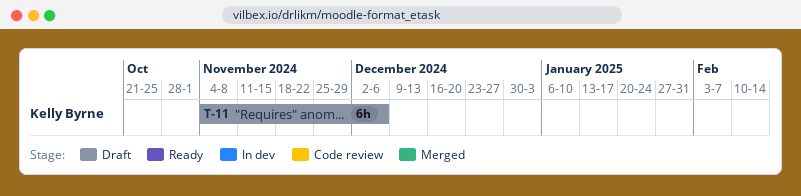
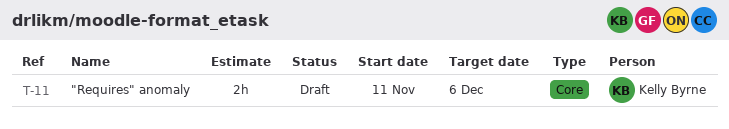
T-11, estimate: 6h -> 2h
T-11, start: Nov 4 -> Nov 11

